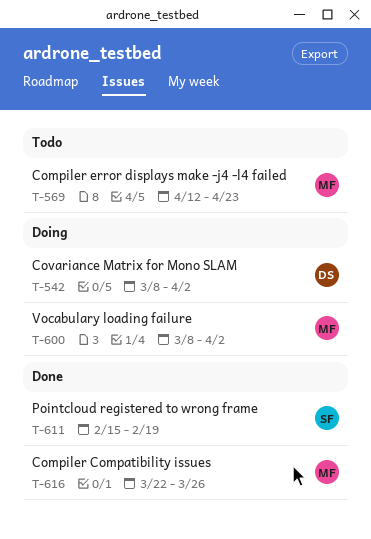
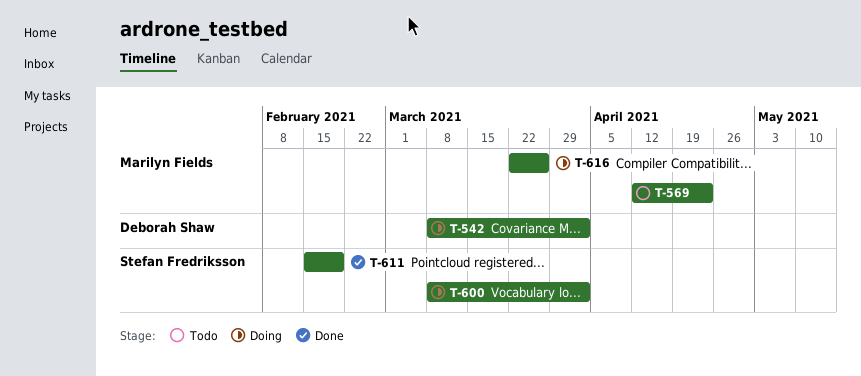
T-600, owner: Marilyn Fields -> Stefan Fredriksson
T-616, status: Done -> Doing

